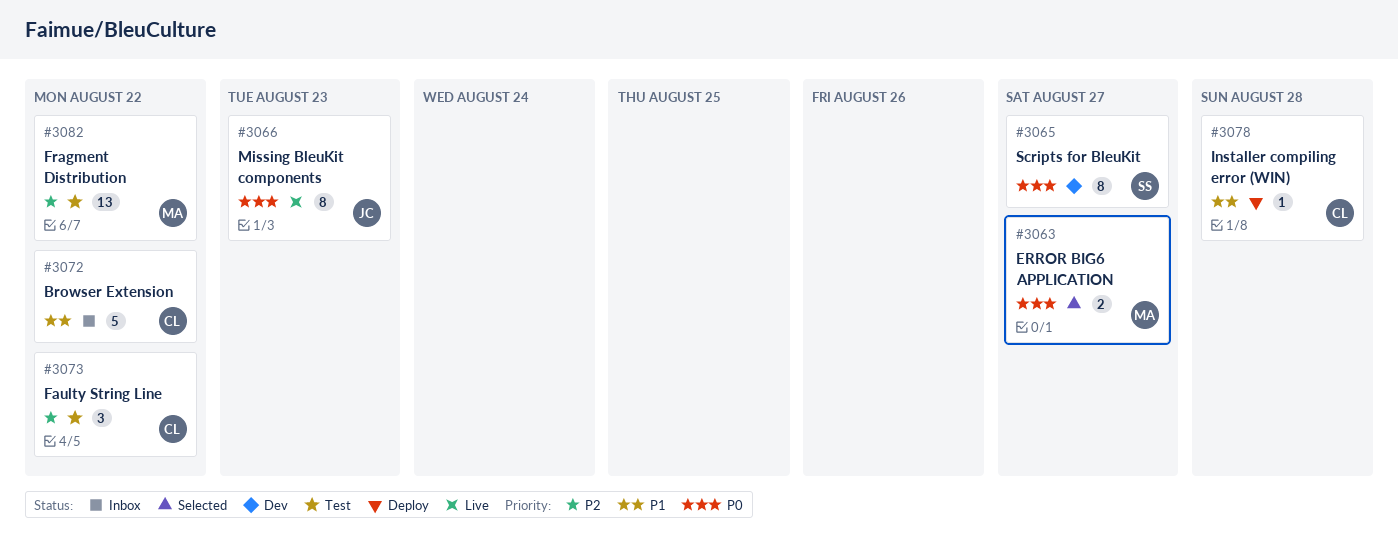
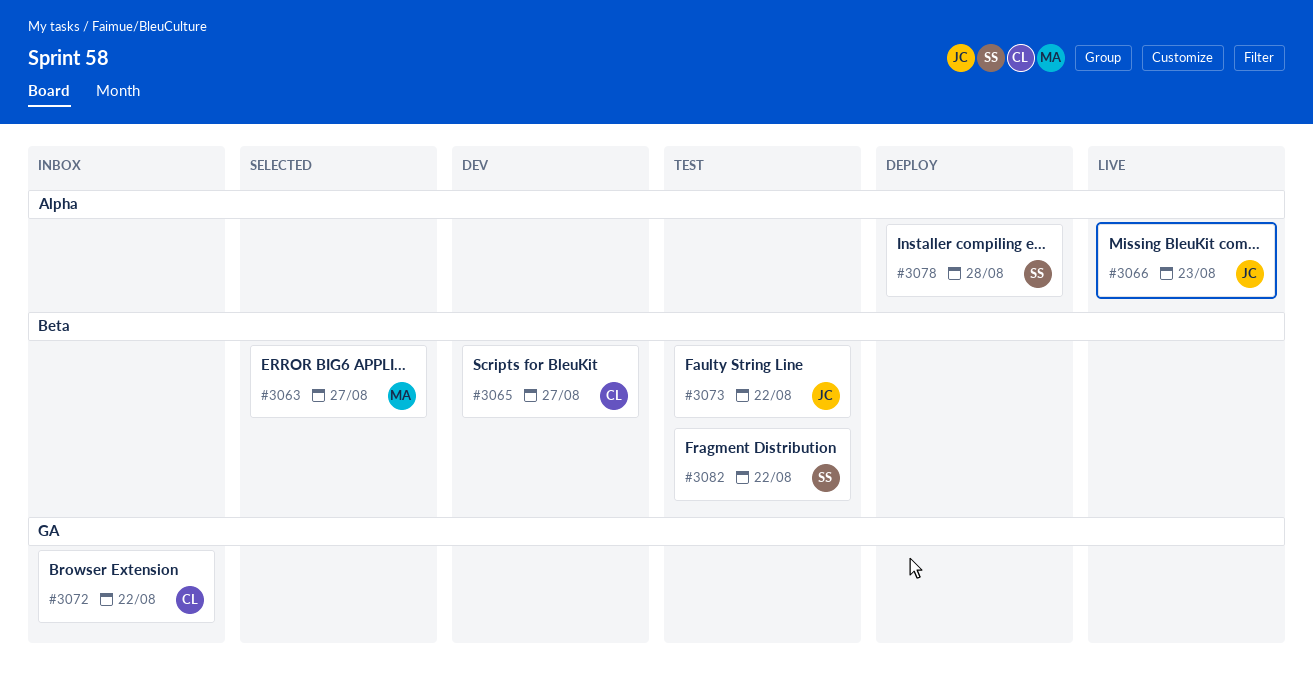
#3065, owner: SS -> CL
#3073, owner: CL -> JC
#3078, owner: CL -> SS
#3082, owner: MA -> SS

